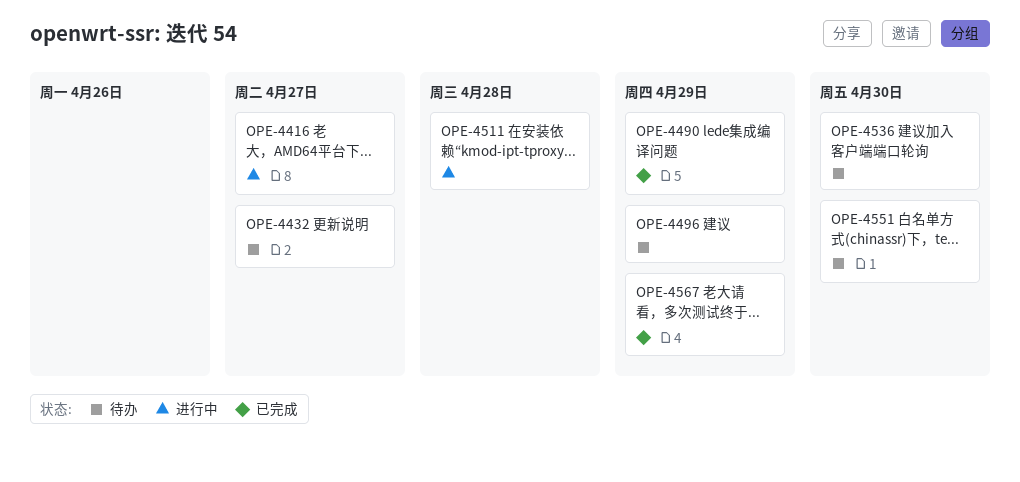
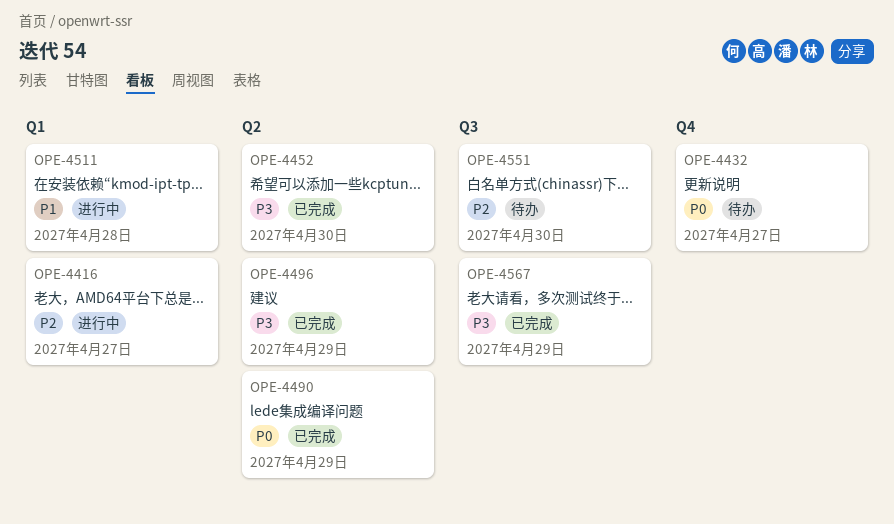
OPE-4452: none -> present
OPE-4496, status: 待办 -> 已完成
OPE-4536: present -> none

